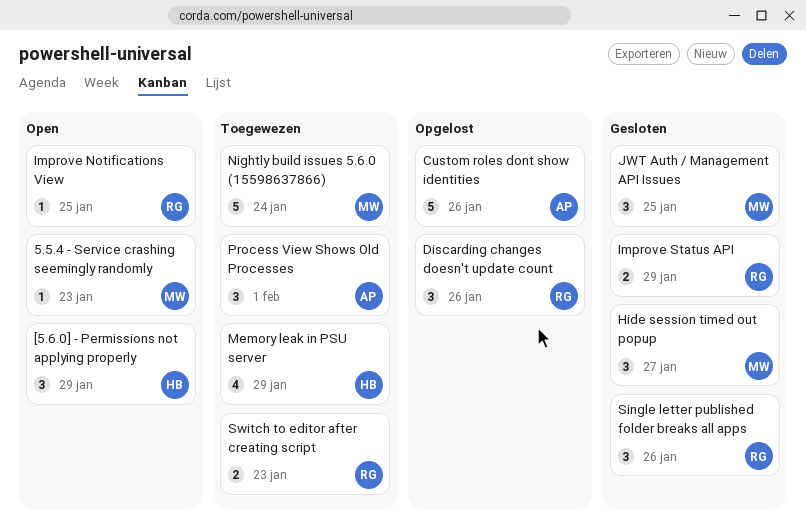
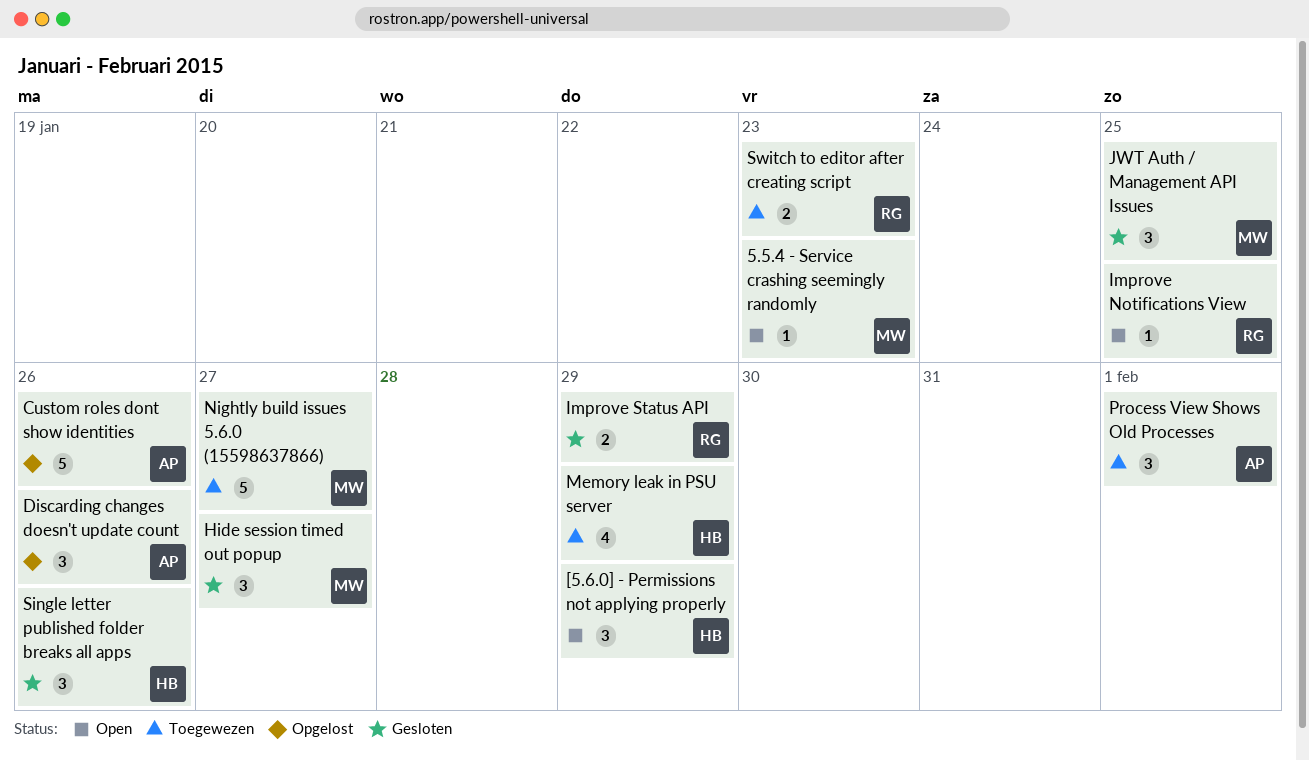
Discarding changes doesn't update count, owner: RG -> AP
Nightly build issues 5.6.0 (15598637866), due: Jan 24 -> Jan 27
Single letter published folder breaks all apps, owner: RG -> HB

